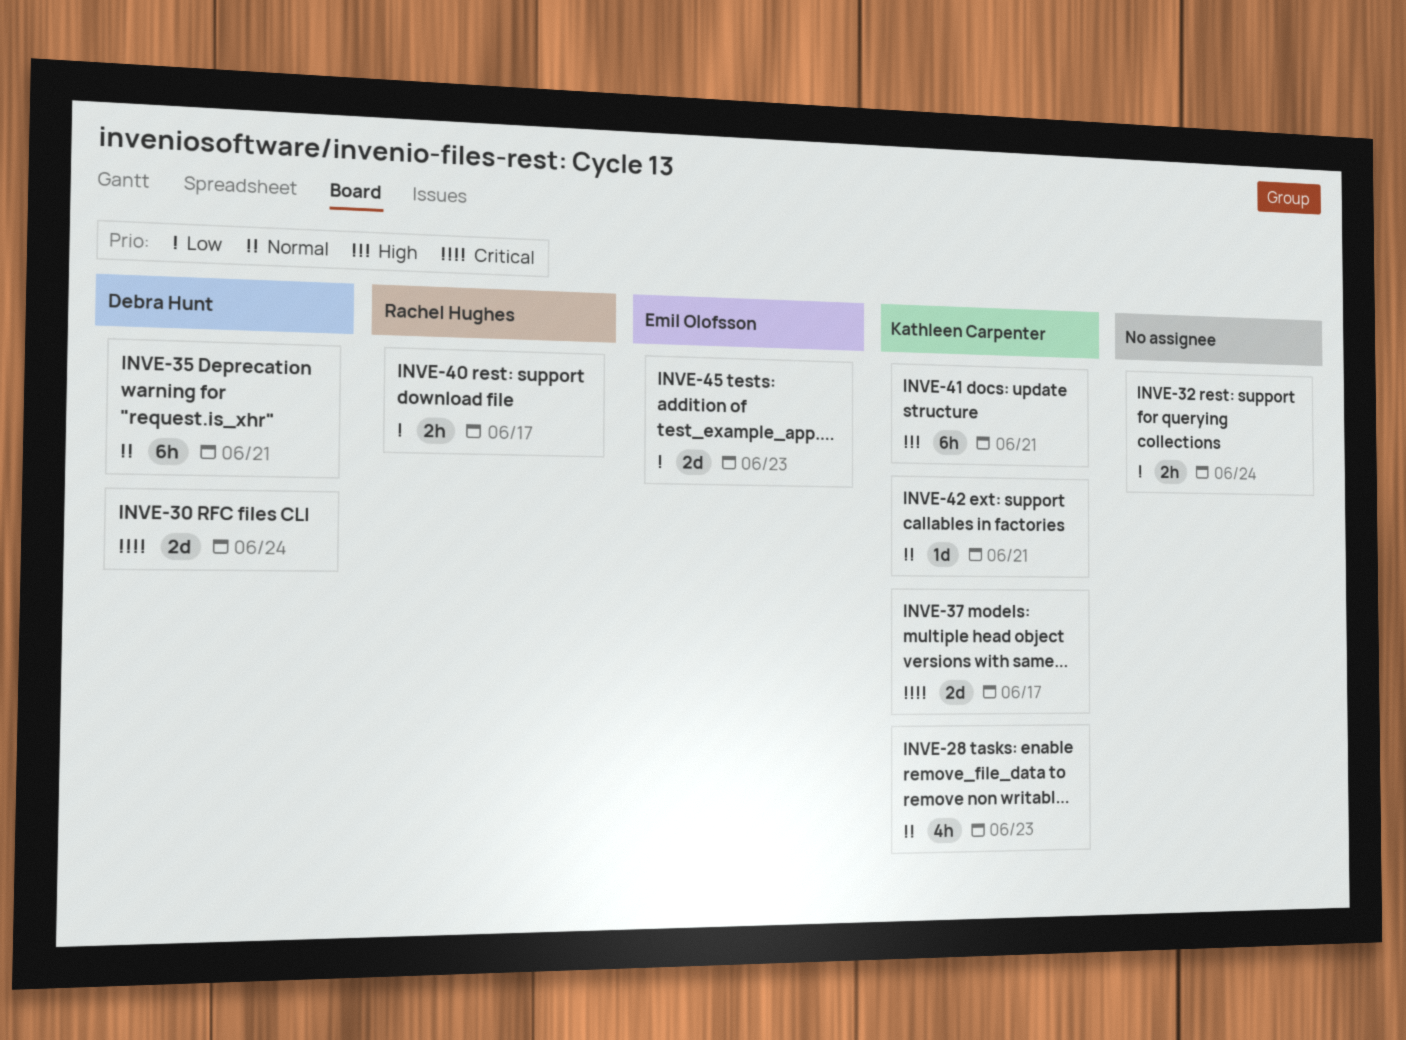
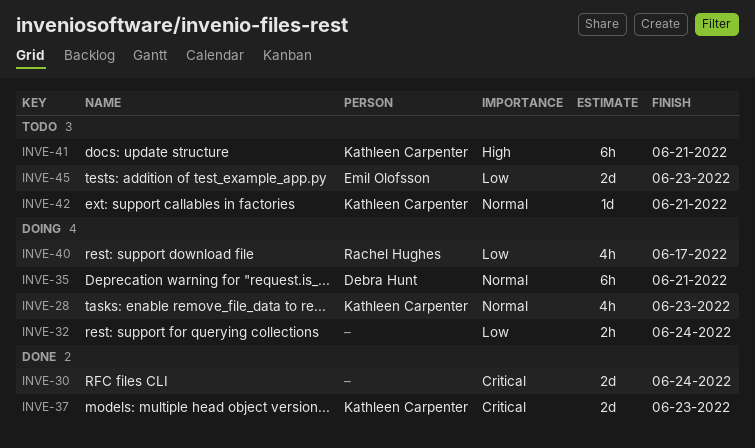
INVE-30, owner: Debra Hunt -> none
INVE-37, due: Jun 17 -> Jun 23
INVE-40, estimate: 2h -> 4h

